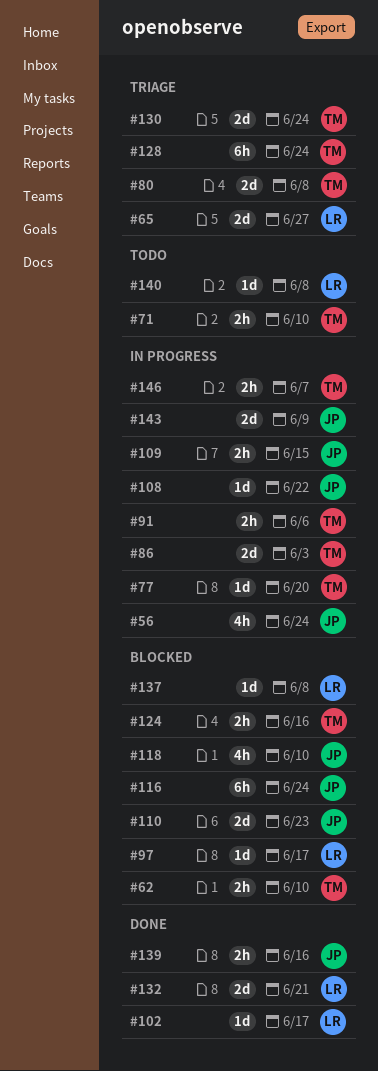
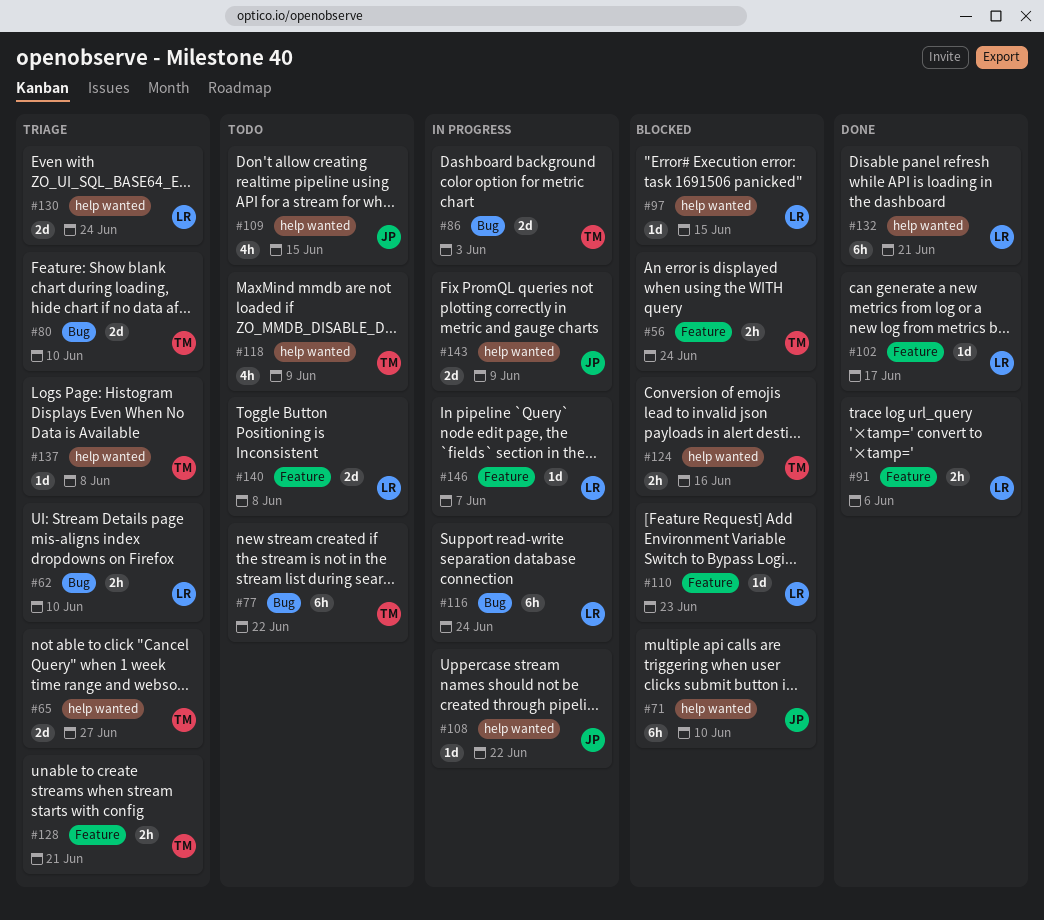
#56, status: In progress -> Blocked
#56, owner: JP -> TM
#56, estimate: 4h -> 2h
#62, status: Blocked -> Triage
#62, owner: TM -> LR
#65, owner: LR -> TM
#71, status: Todo -> Blocked
#71, owner: TM -> JP
#71, estimate: 2h -> 6h
#77, status: In progress -> Todo
#77, estimate: 1d -> 6h
#77, due: Jun 20 -> Jun 22
#80, due: Jun 8 -> Jun 10
#91, status: In progress -> Done
#91, owner: TM -> LR
#97, due: Jun 17 -> Jun 15
#109, status: In progress -> Todo
#109, estimate: 2h -> 4h
#110, owner: JP -> LR
#110, estimate: 2d -> 1d
#116, status: Blocked -> In progress
#116, owner: JP -> LR
#118, status: Blocked -> Todo
#118, owner: JP -> TM
#118, due: Jun 10 -> Jun 9
#128, estimate: 6h -> 2h
#128, due: Jun 24 -> Jun 21
#130, owner: TM -> LR
#132, estimate: 2d -> 6h
#137, status: Blocked -> Triage
#137, owner: LR -> TM
#139: present -> none
#140, estimate: 1d -> 2d
#146, owner: TM -> LR
#146, estimate: 2h -> 1d

